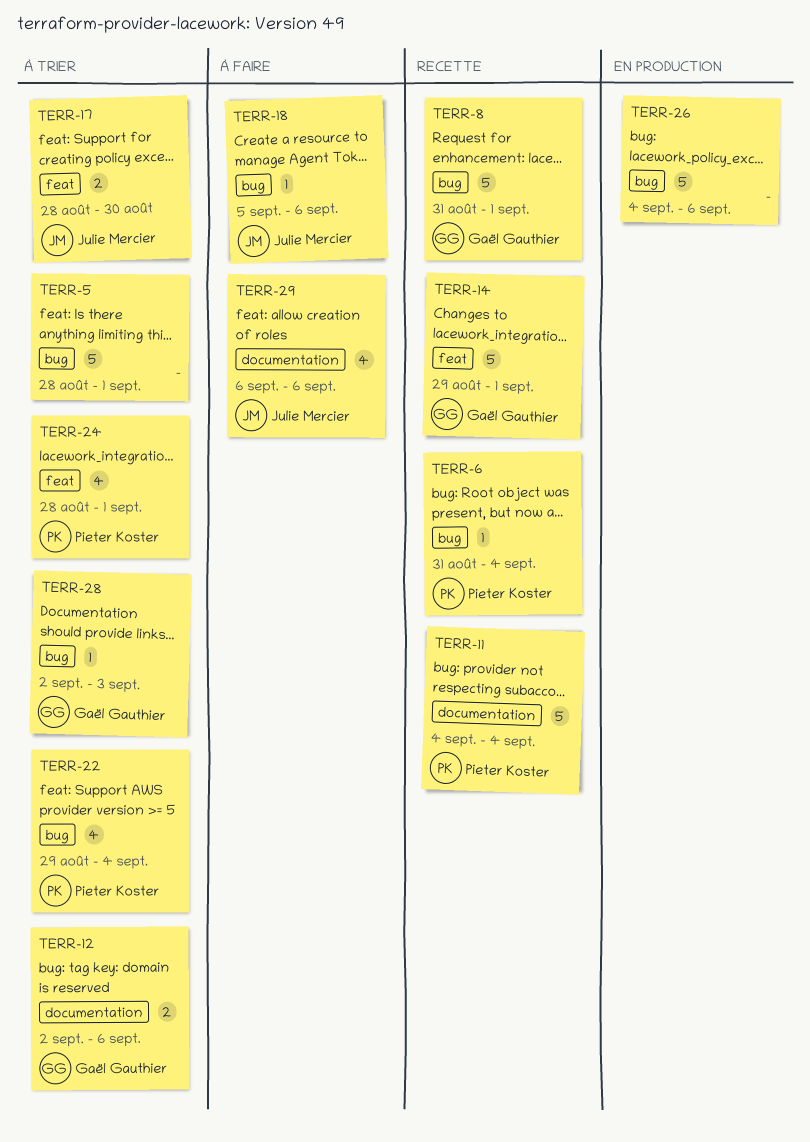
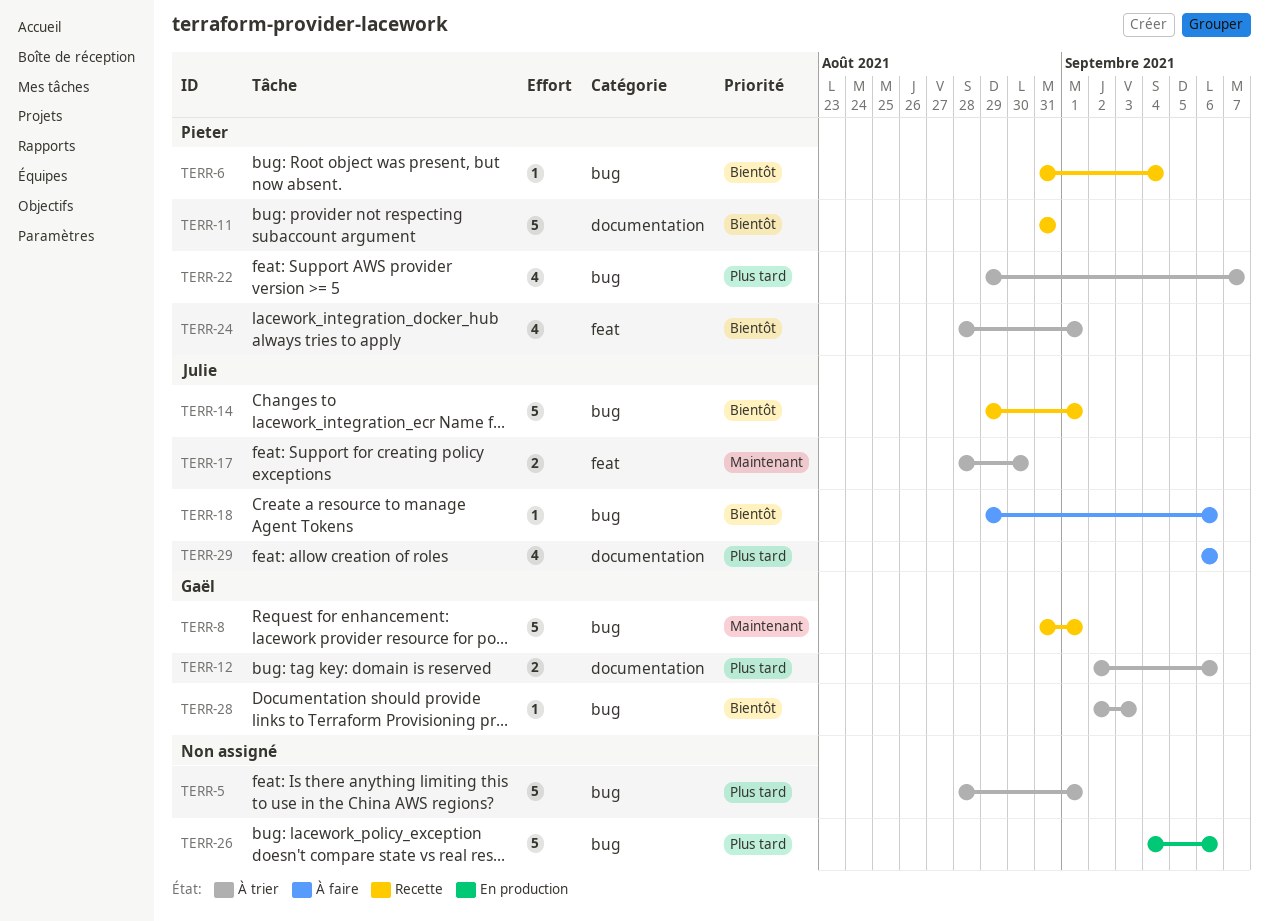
TERR-11, start: Sep 4 -> Aug 31
TERR-11, due: Sep 4 -> Aug 31
TERR-14, owner: Gaël Gauthier -> Julie Mercier
TERR-14, label: feat -> bug
TERR-18, start: Sep 5 -> Aug 29
TERR-22, due: Sep 4 -> Sep 7

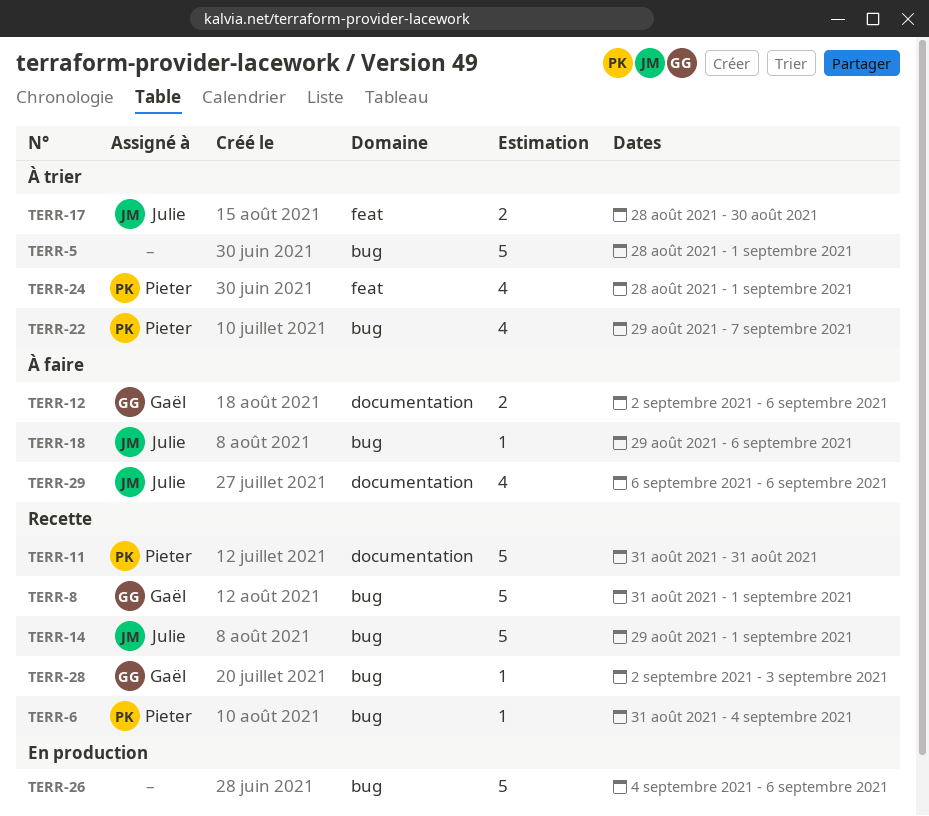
TERR-12, status: À trier -> À faire
TERR-28, status: À trier -> Recette

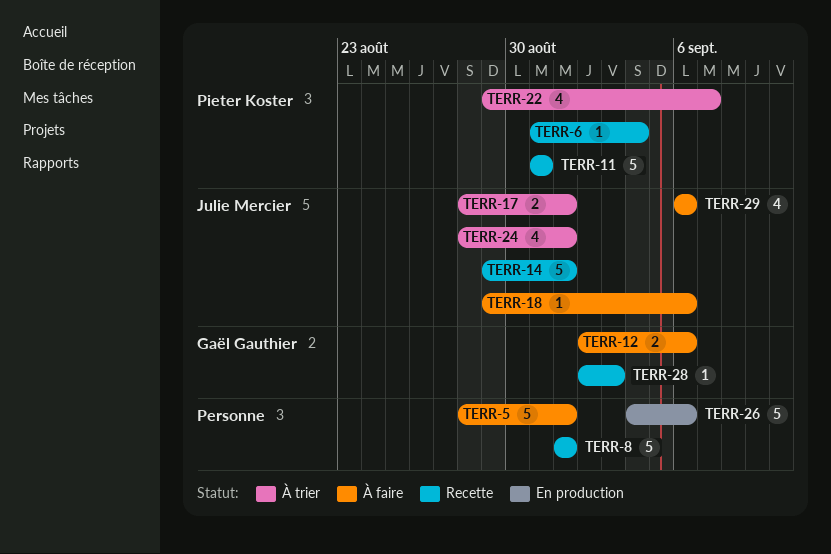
TERR-5, status: À trier -> À faire
TERR-8, owner: Gaël Gauthier -> none
TERR-8, start: Aug 31 -> Sep 1
TERR-17, due: Aug 30 -> Sep 1
TERR-24, owner: Pieter Koster -> Julie Mercier

